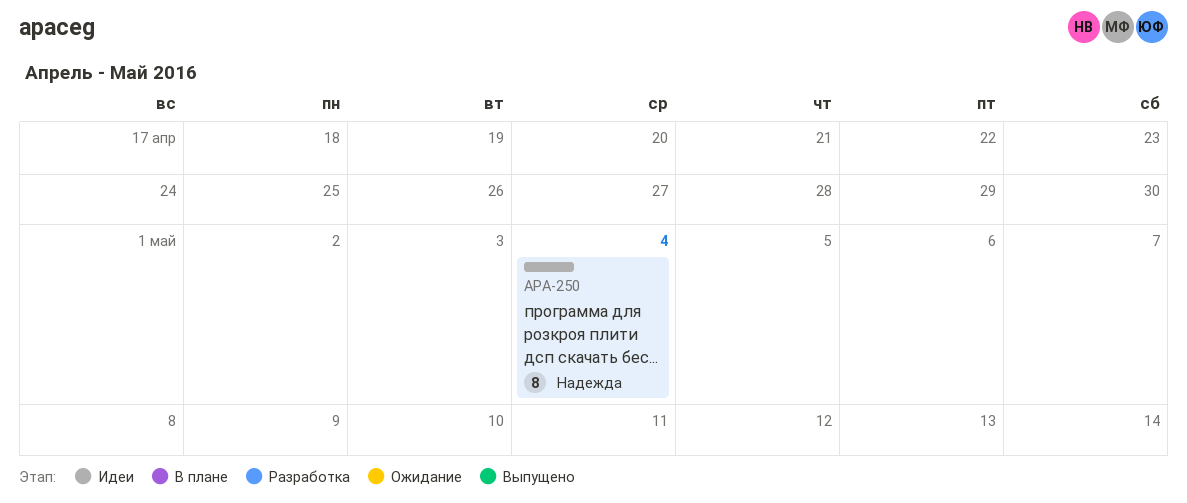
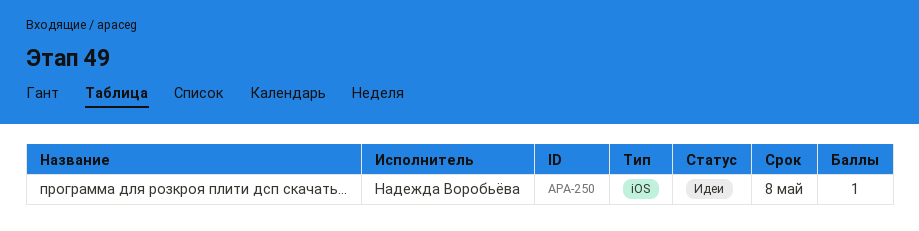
APA-250, estimate: 8 -> 1
APA-250, due: May 4 -> May 8

